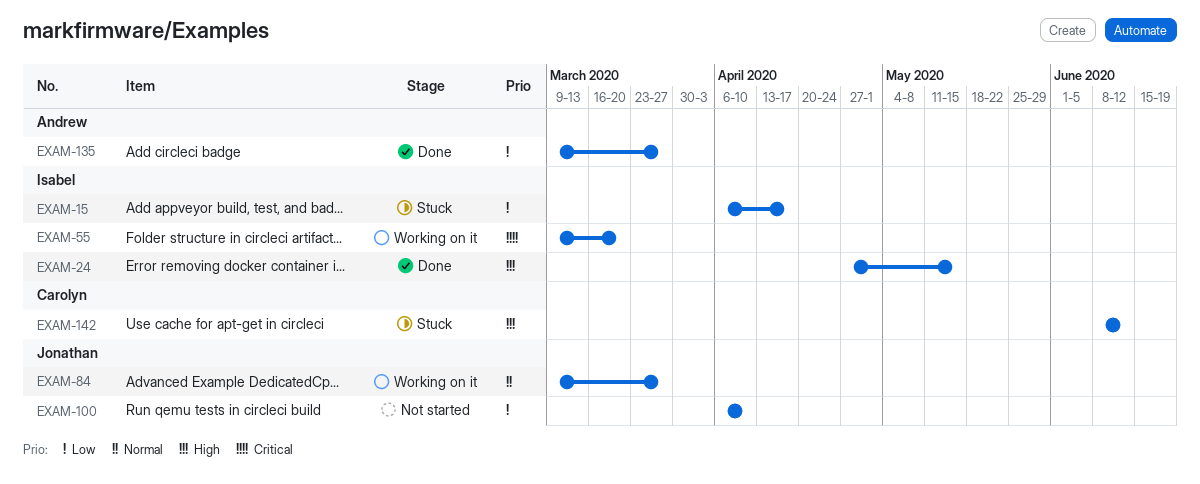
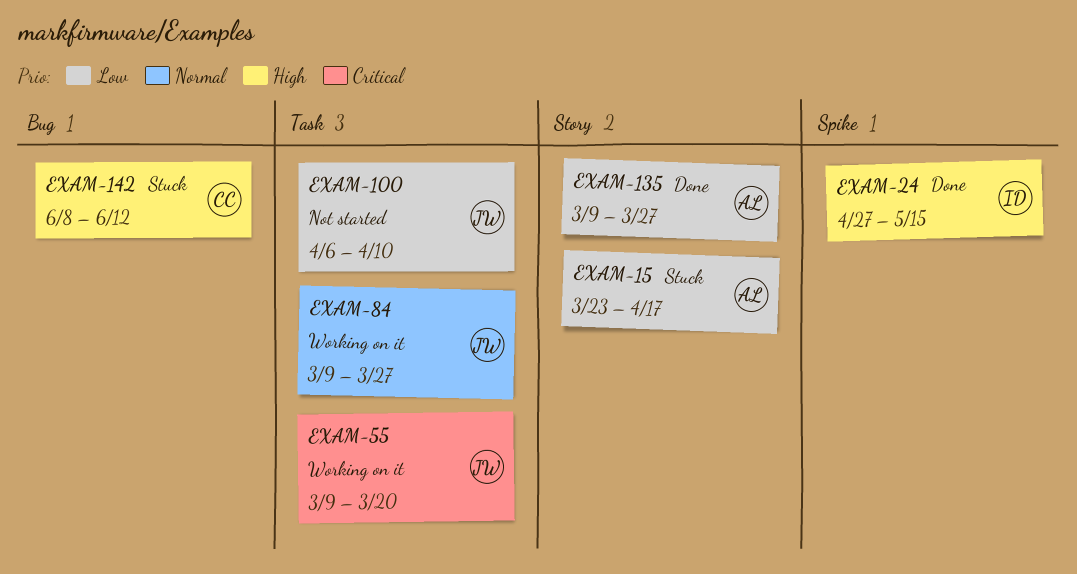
EXAM-15, owner: Isabel -> Andrew
EXAM-15, start: Apr 6 -> Mar 23
EXAM-55, owner: Isabel -> Jonathan

